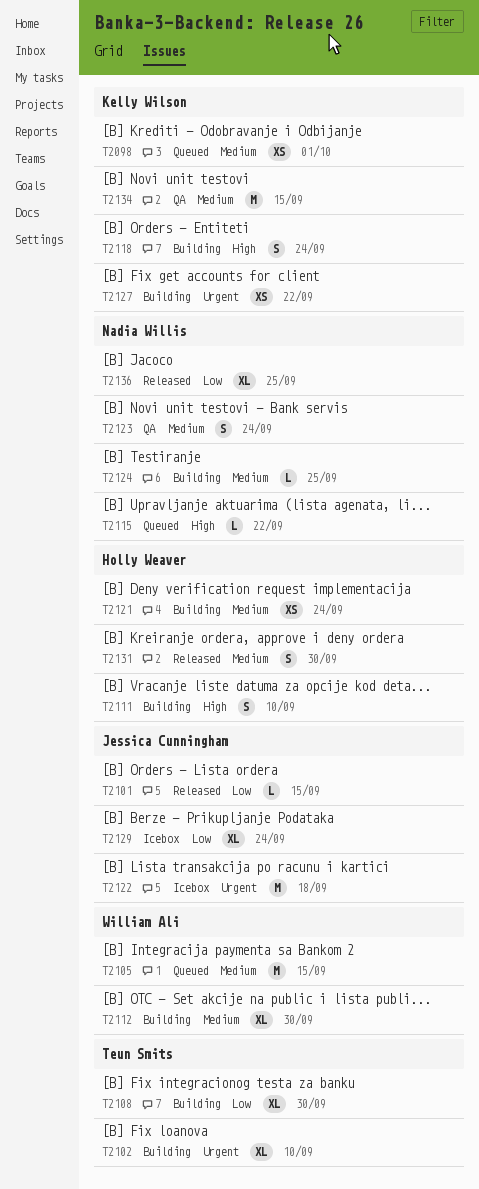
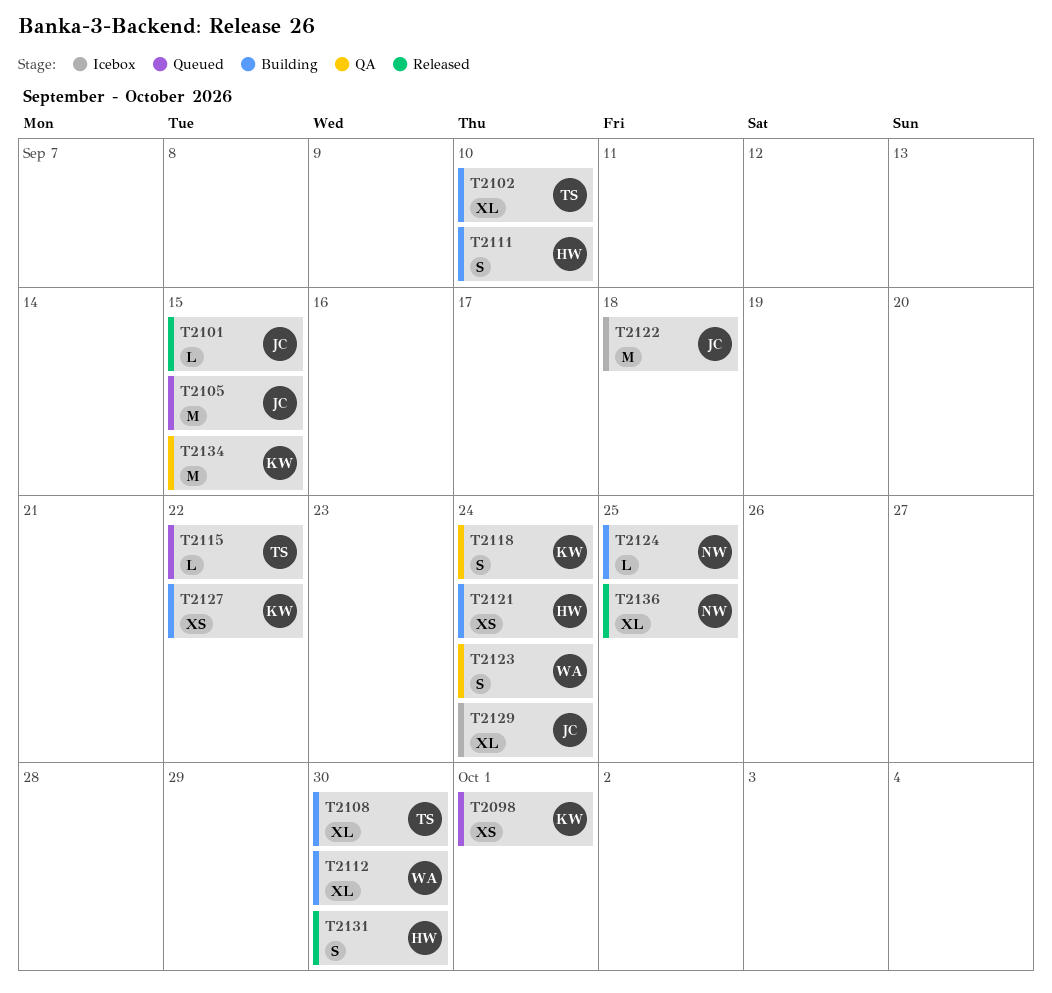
T2105, owner: William Ali -> Jessica Cunningham
T2115, owner: Nadia Willis -> Teun Smits
T2118, status: Building -> QA
T2123, owner: Nadia Willis -> William Ali

